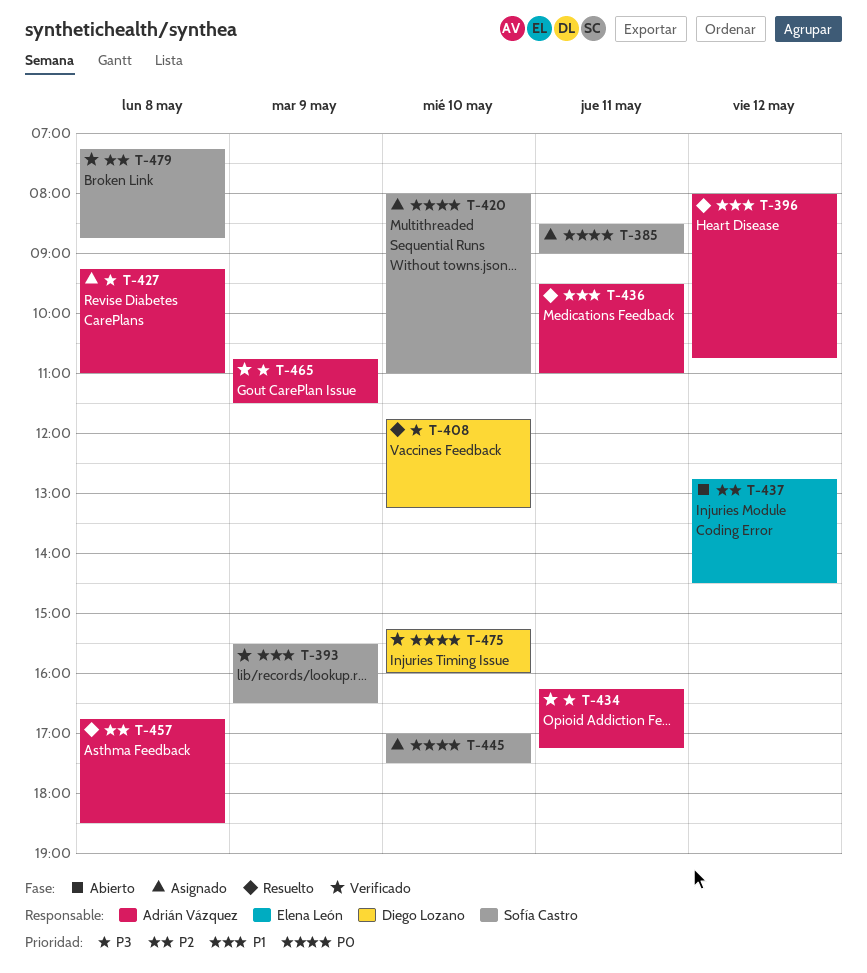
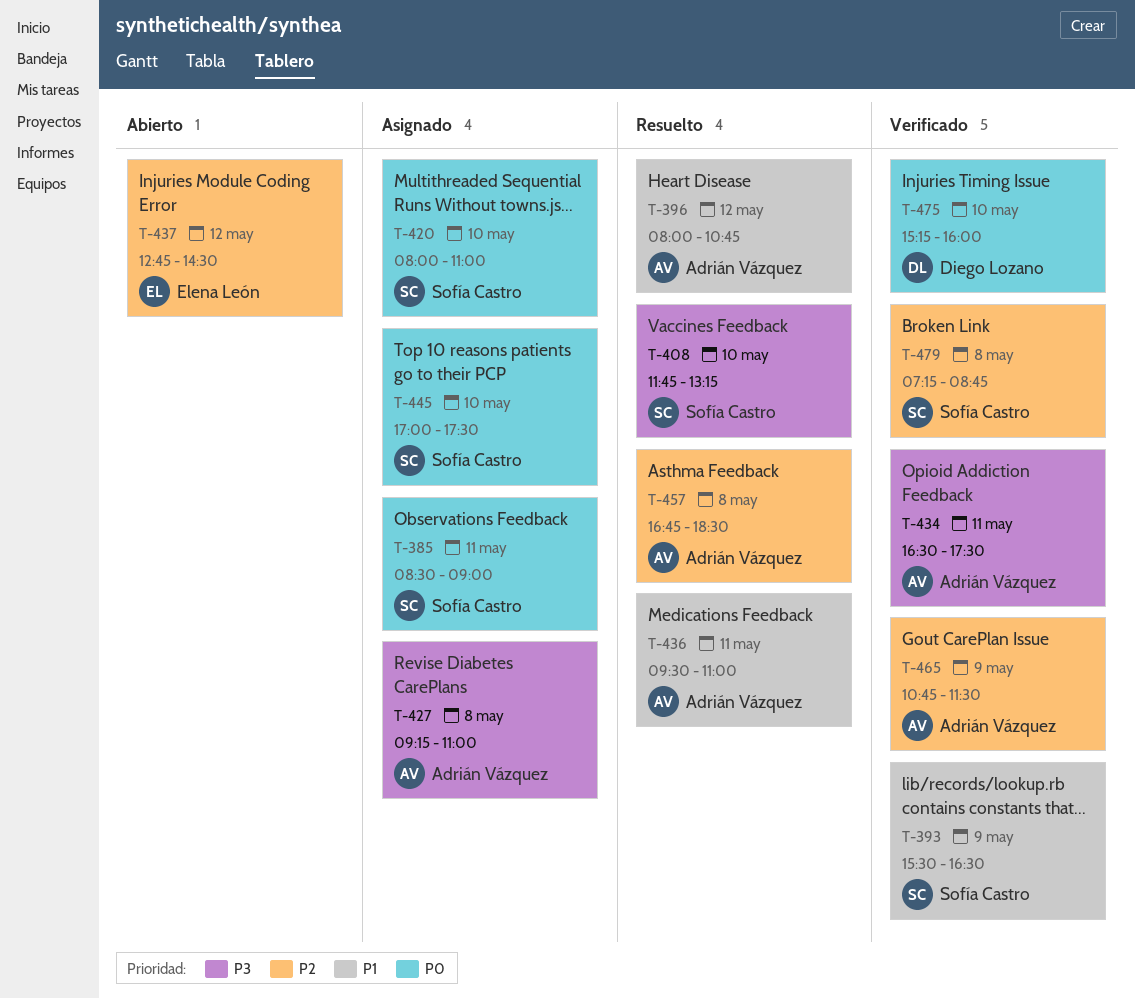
T-408, owner: Diego Lozano -> Sofía Castro
T-434, begins: 16:15 -> 16:30
T-434, ends: 17:15 -> 17:30
T-465, priority: P3 -> P2

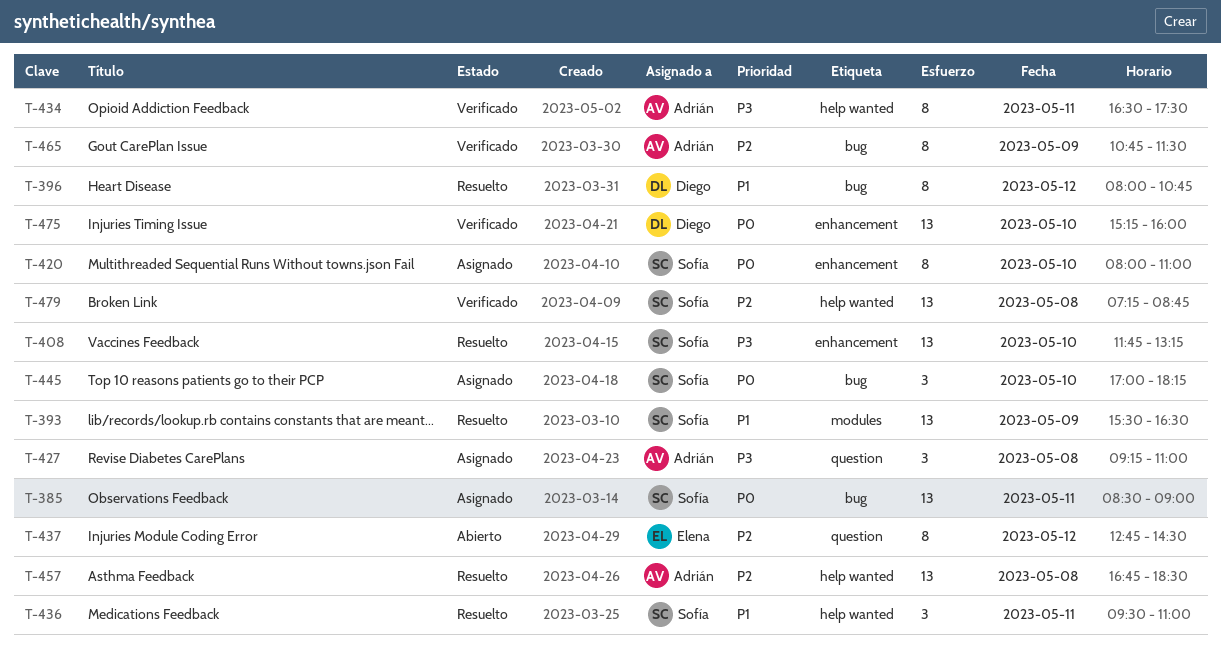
T-393, status: Verificado -> Resuelto
T-396, owner: Adrián Vázquez -> Diego Lozano
T-436, owner: Adrián Vázquez -> Sofía Castro
T-445, ends: 17:30 -> 18:15

